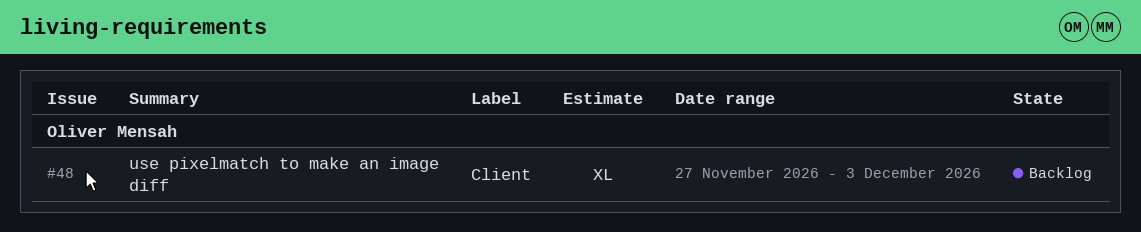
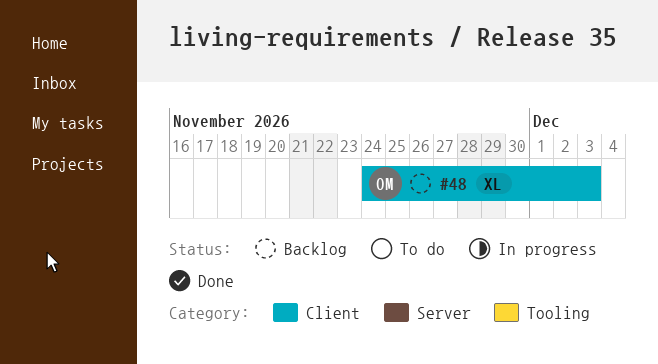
#48, start: Nov 27 -> Nov 24

